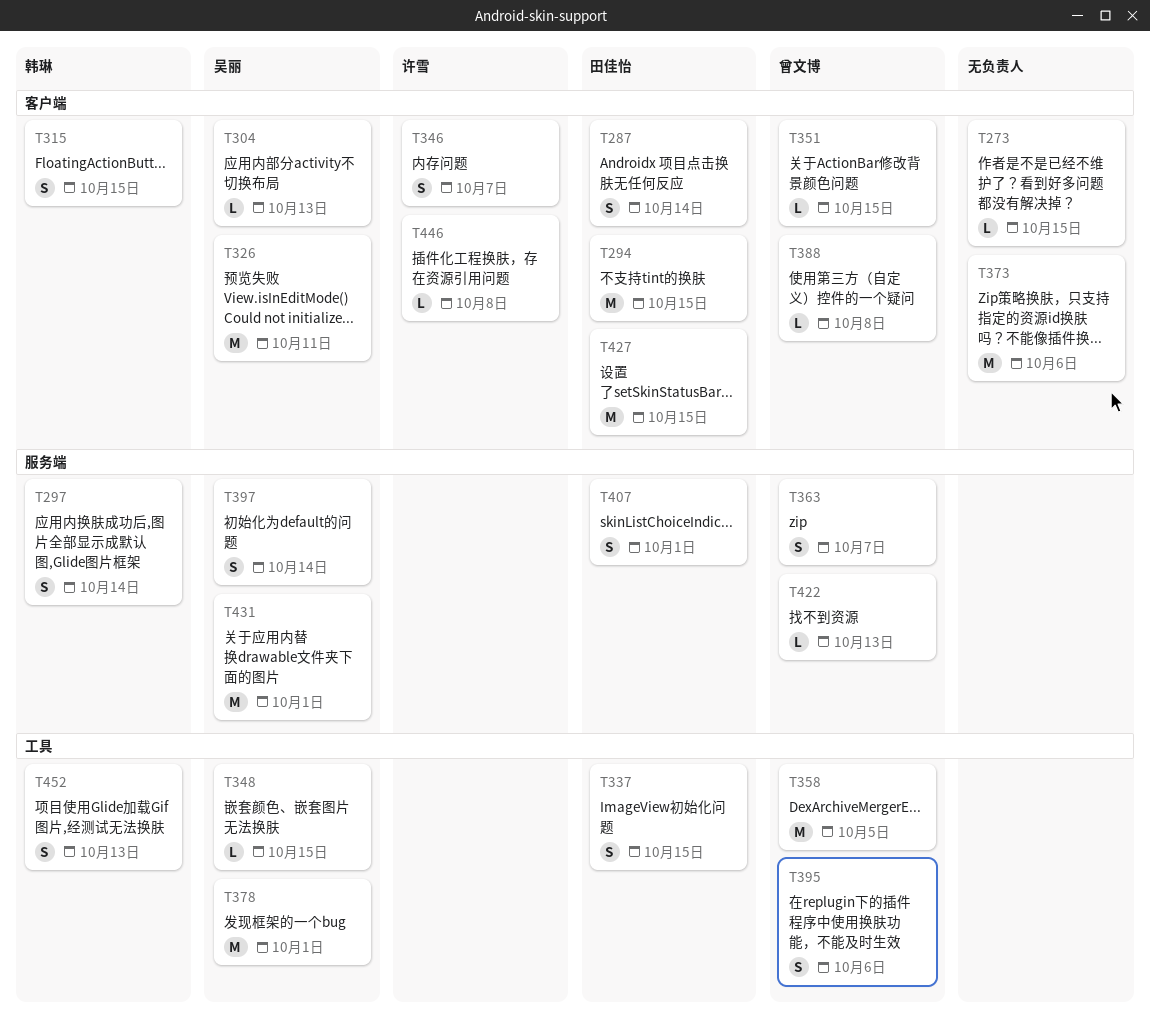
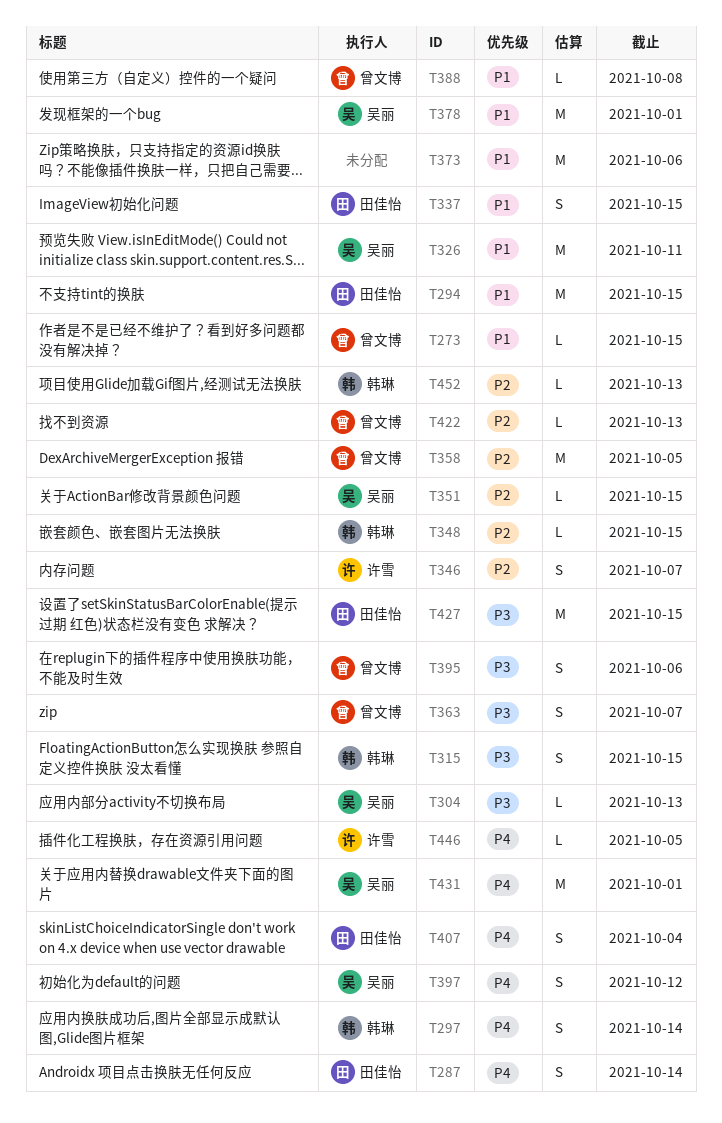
T273, owner: none -> 曾文博
T348, owner: 吴丽 -> 韩琳
T351, owner: 曾文博 -> 吴丽
T397, due: Oct 14 -> Oct 12
T407, due: Oct 1 -> Oct 4
T446, due: Oct 8 -> Oct 5
T452, estimate: S -> L

